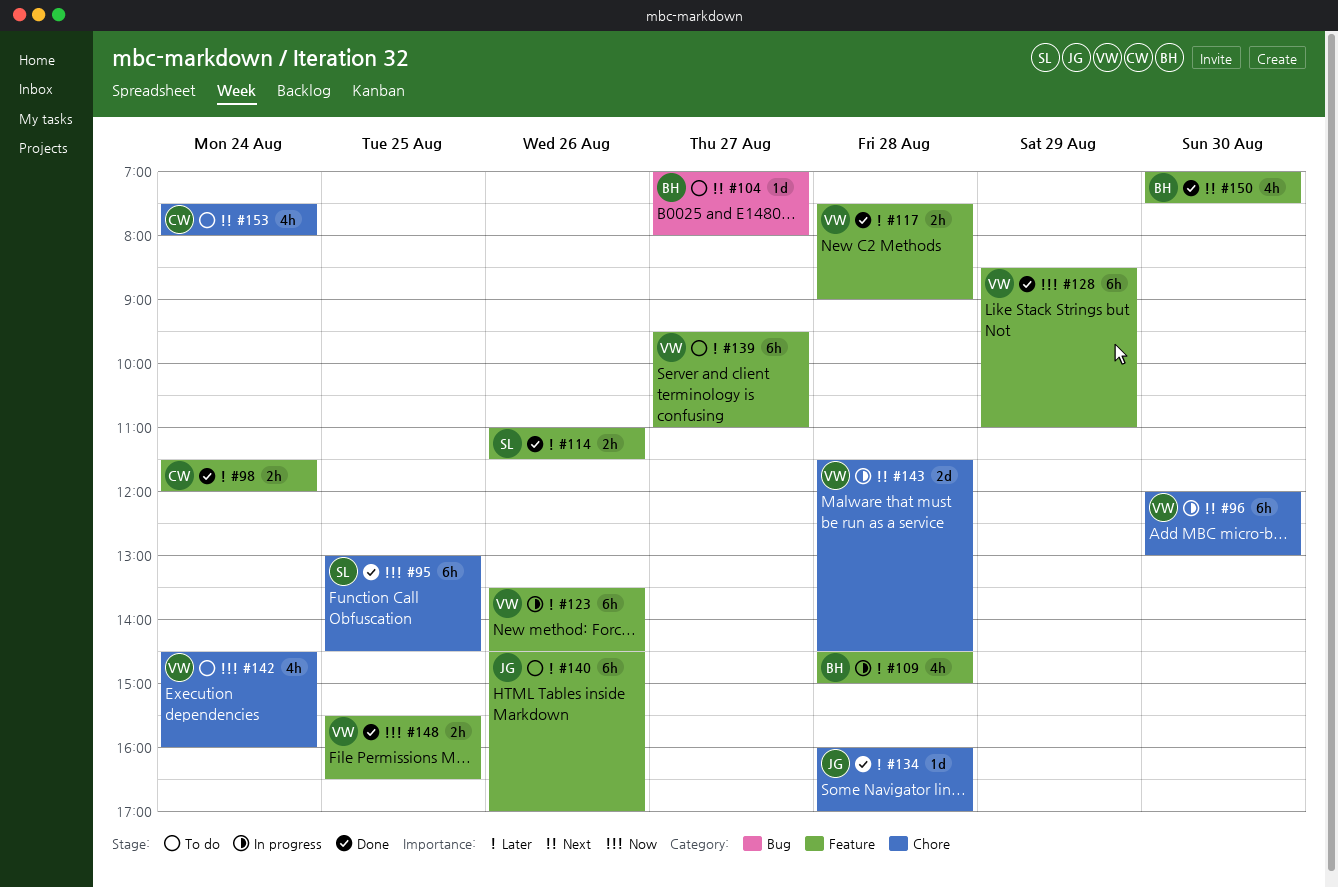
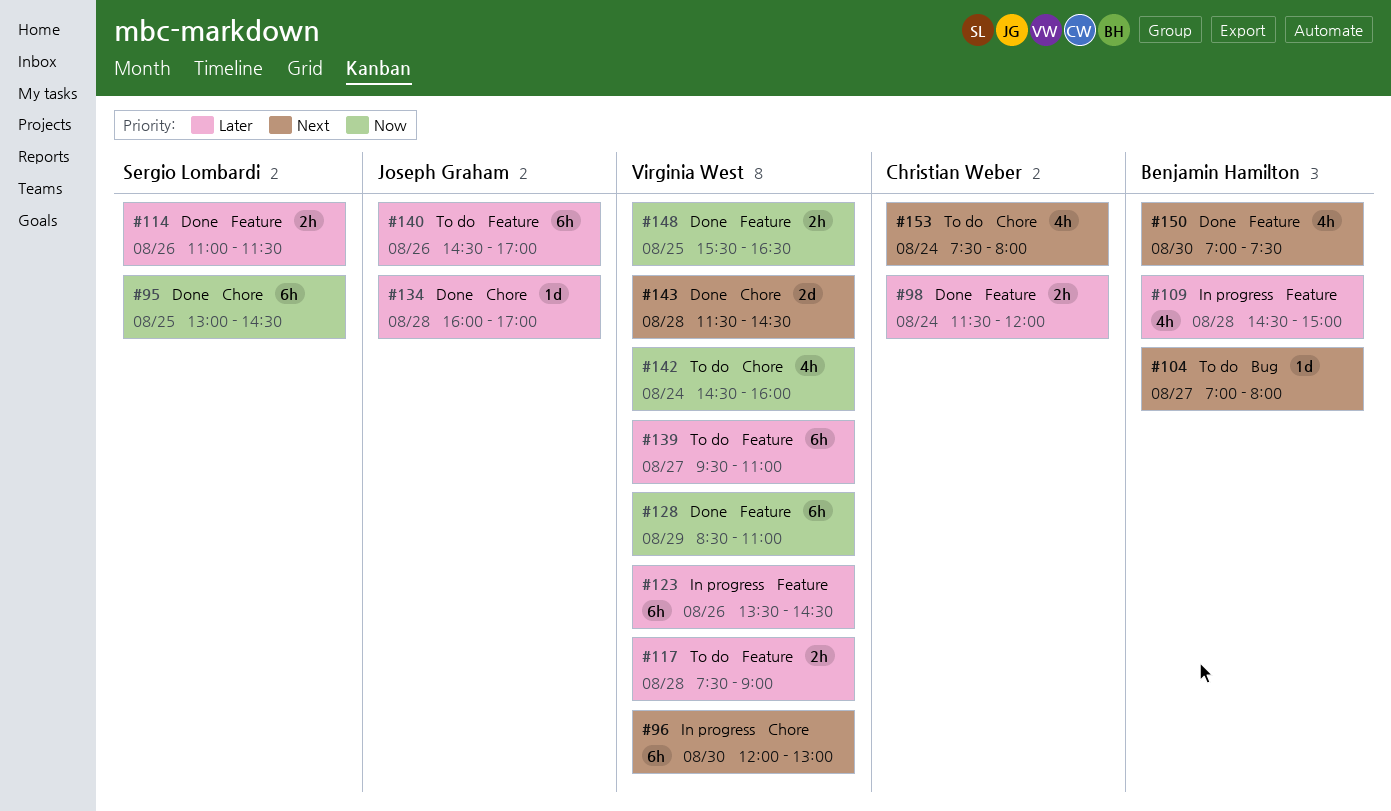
#117, status: Done -> To do
#143, status: In progress -> Done

